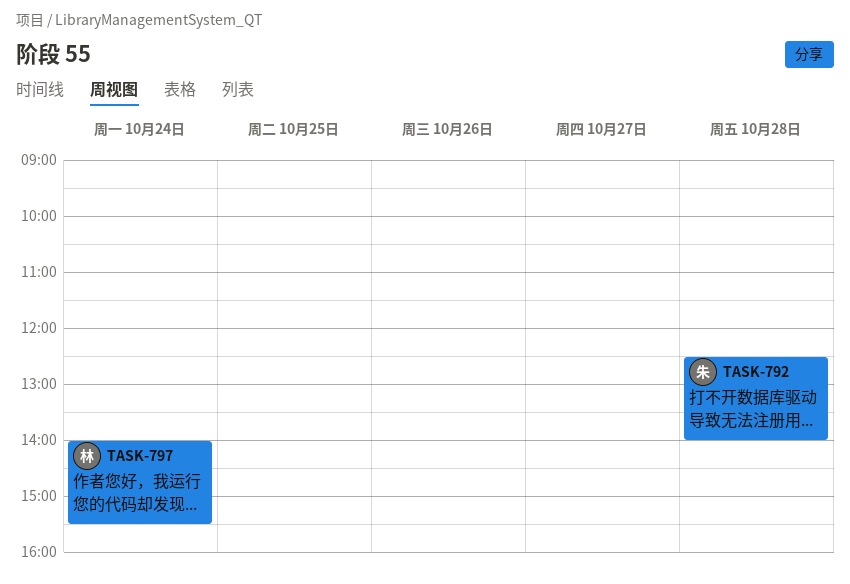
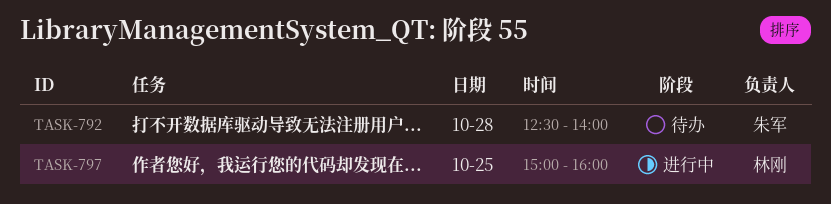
TASK-797, day: Oct 24 -> Oct 25
TASK-797, begins: 14:00 -> 15:00
TASK-797, ends: 15:30 -> 16:00

